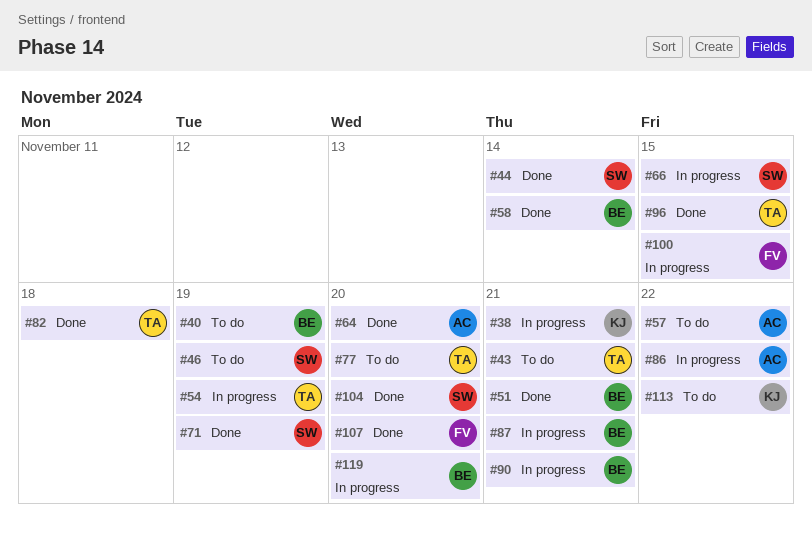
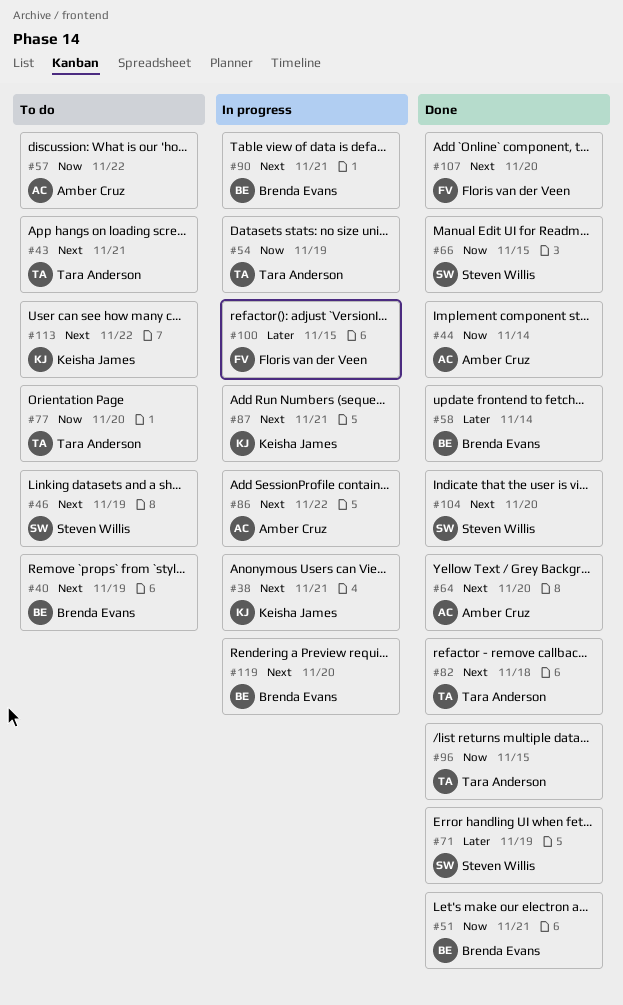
#44, owner: Steven Willis -> Amber Cruz
#66, status: In progress -> Done
#87, owner: Brenda Evans -> Keisha James

